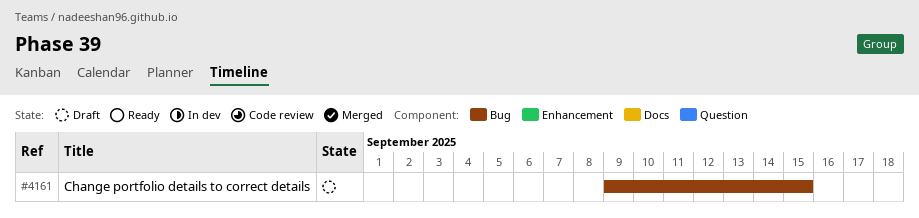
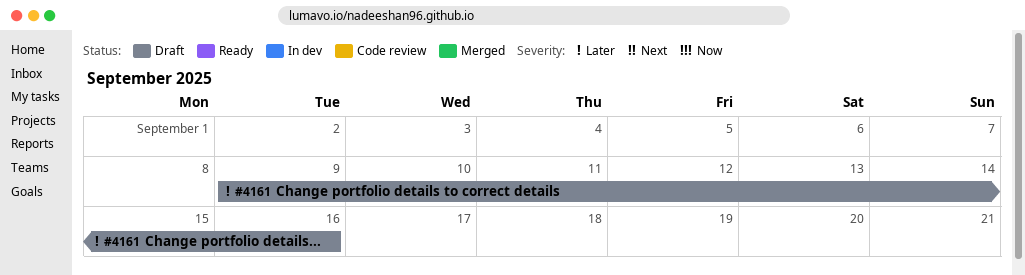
#4161, due: Sep 15 -> Sep 16

